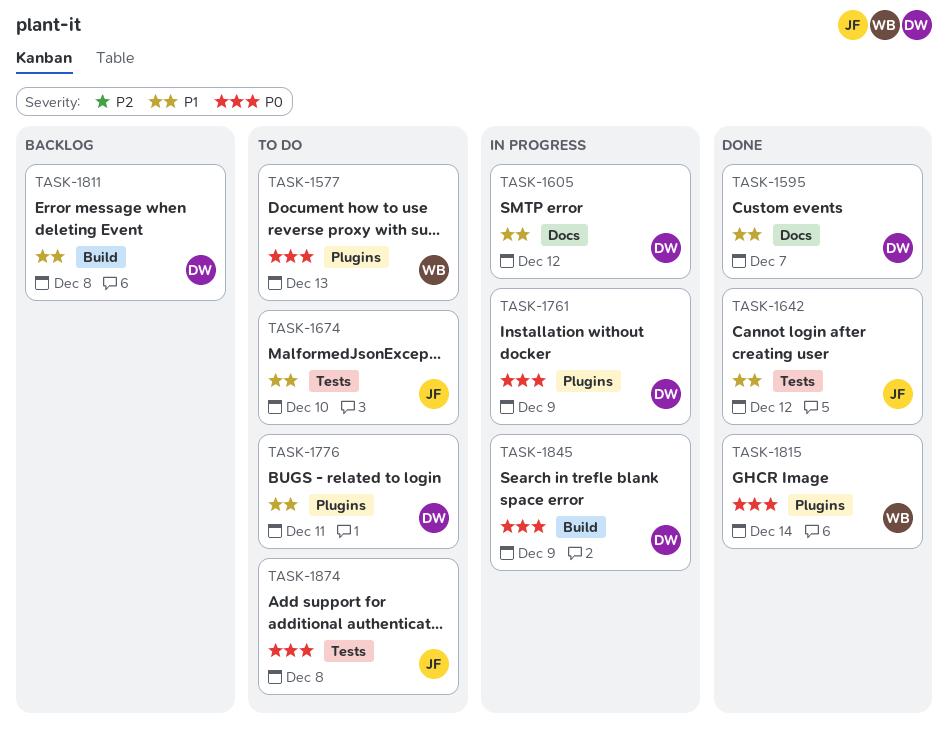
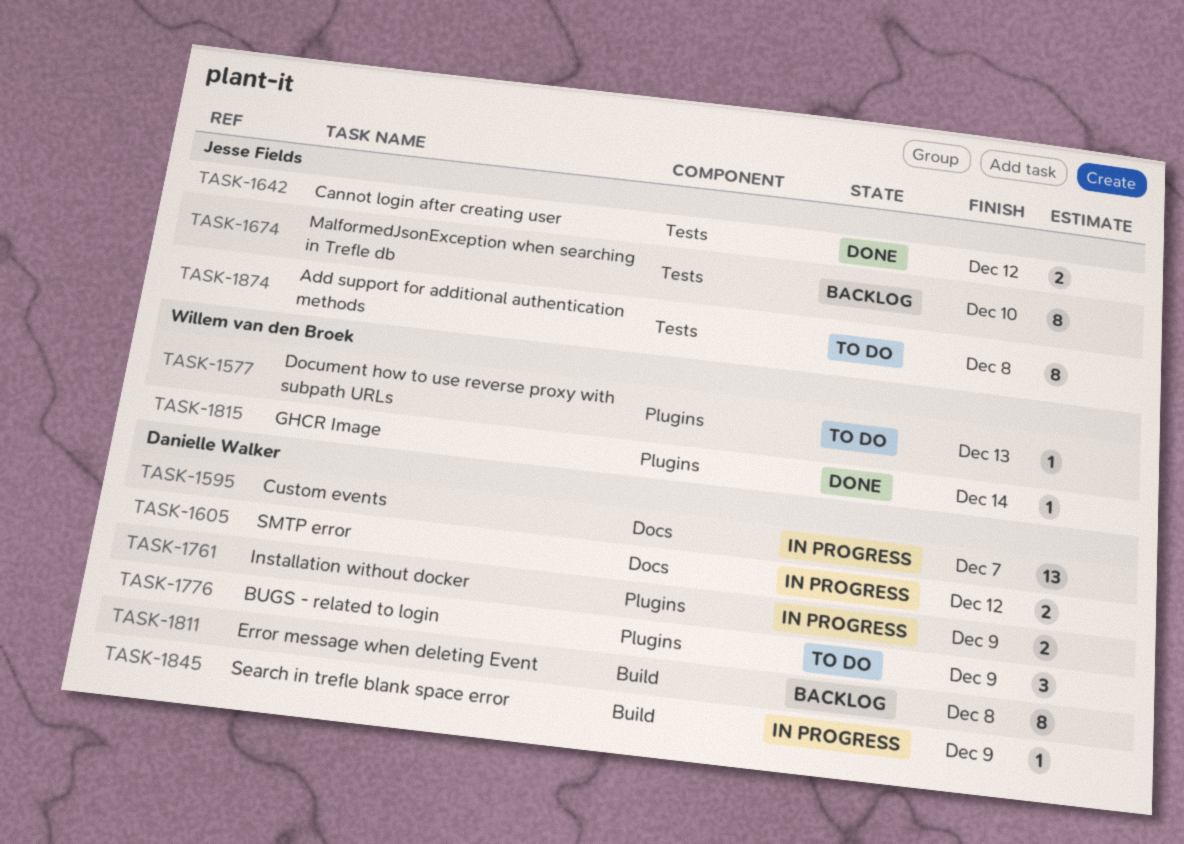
TASK-1595, status: Done -> In progress
TASK-1674, status: To do -> Backlog
TASK-1776, due: Dec 11 -> Dec 9

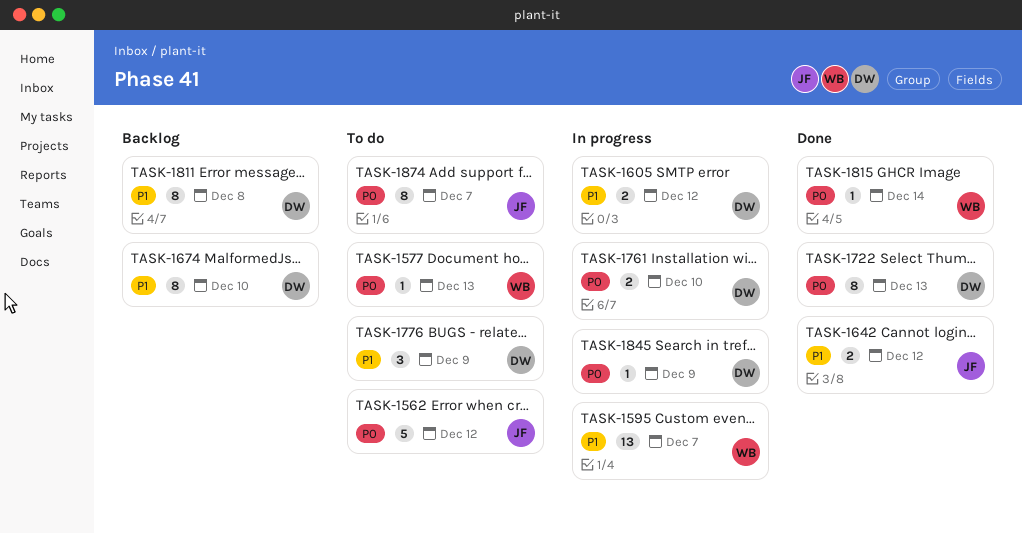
TASK-1562: none -> present
TASK-1595, owner: Danielle Walker -> Willem van den Broek
TASK-1674, owner: Jesse Fields -> Danielle Walker
TASK-1722: none -> present
TASK-1761, due: Dec 9 -> Dec 10
TASK-1874, due: Dec 8 -> Dec 7

